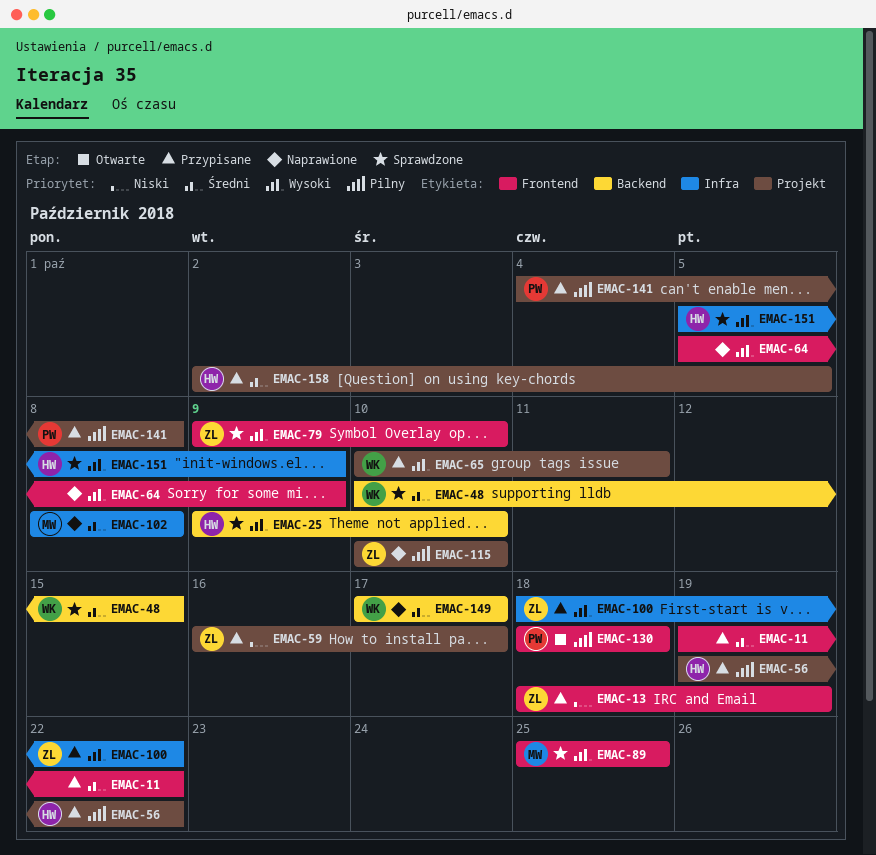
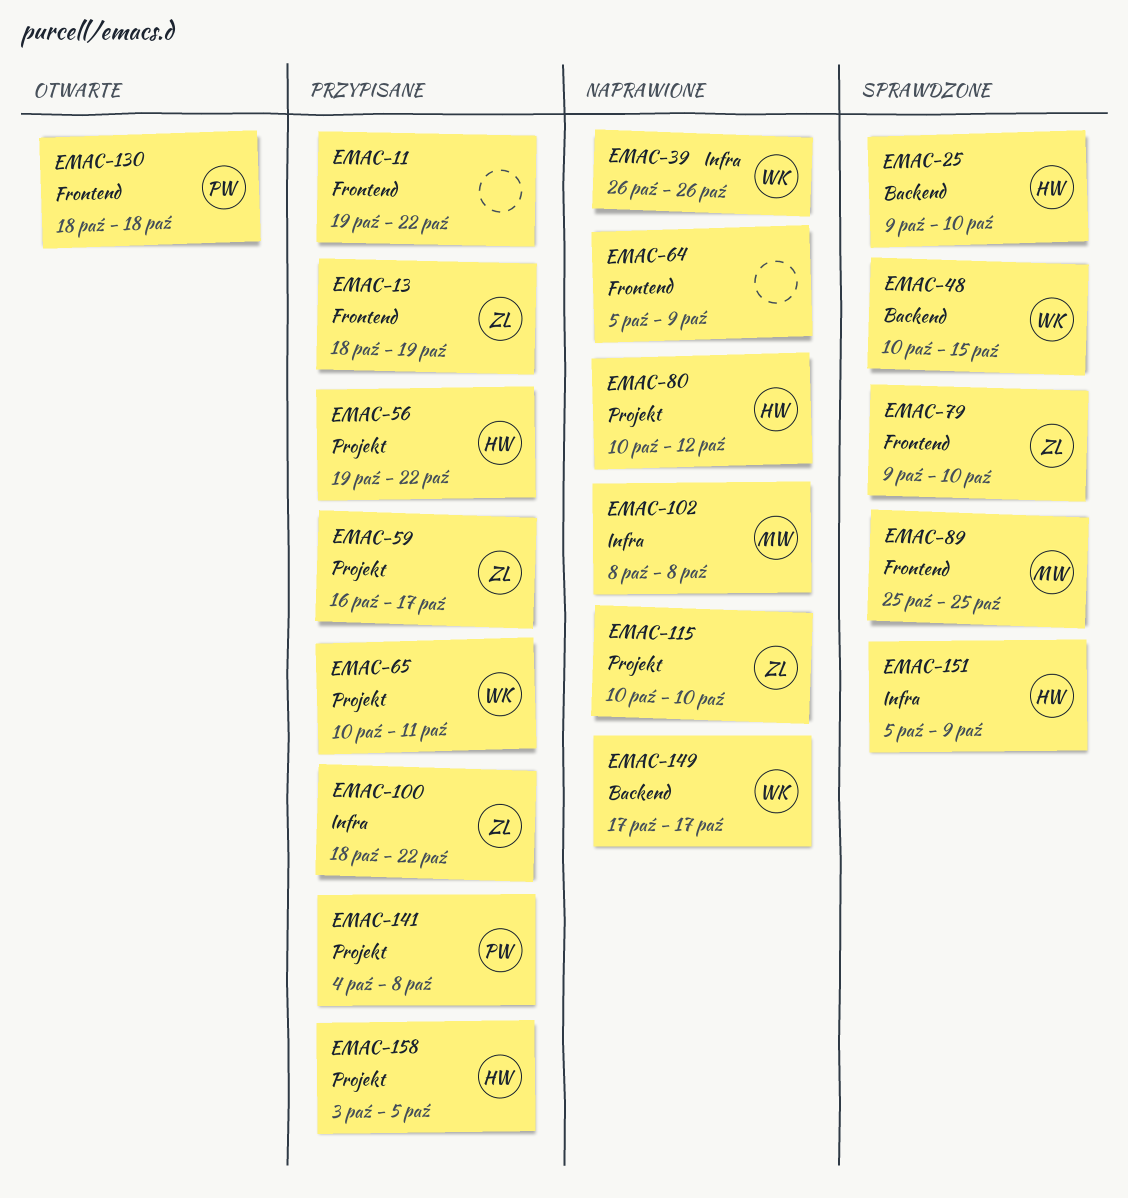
EMAC-39: none -> present
EMAC-80: none -> present
EMAC-158, start: Oct 2 -> Oct 3

